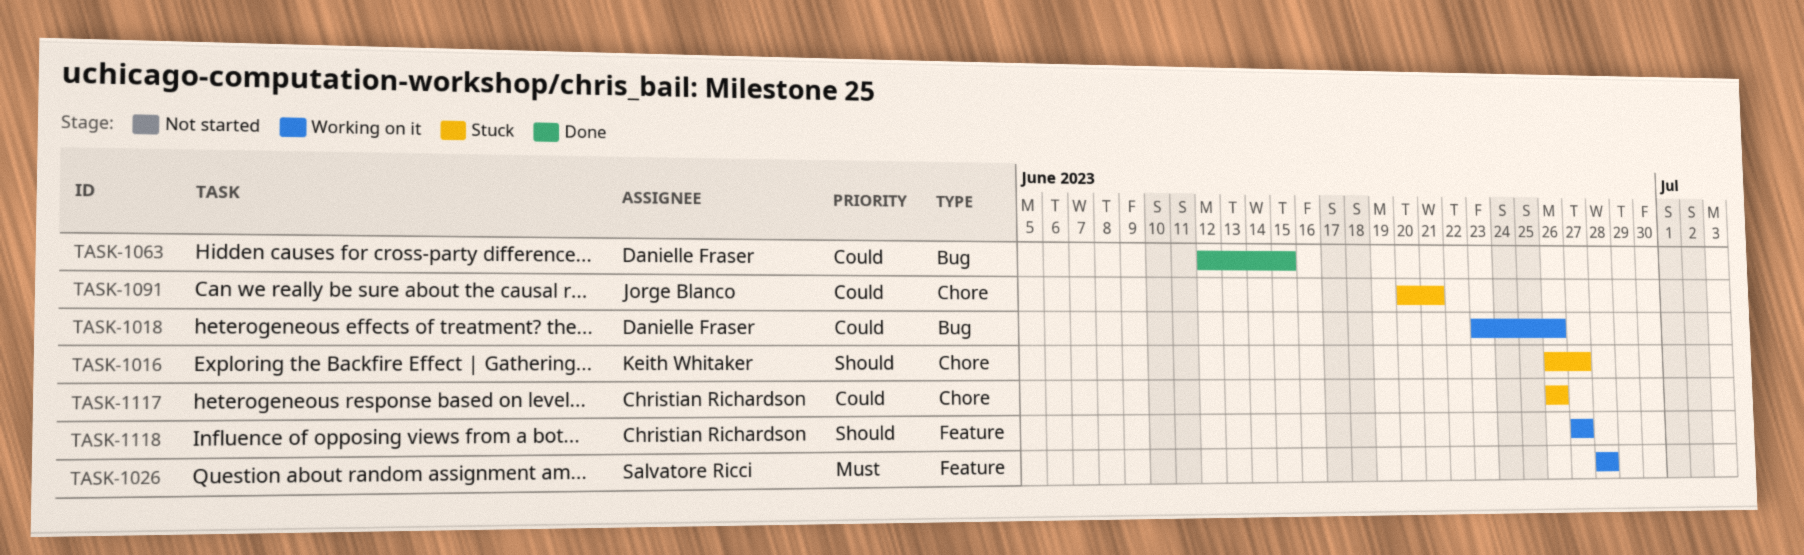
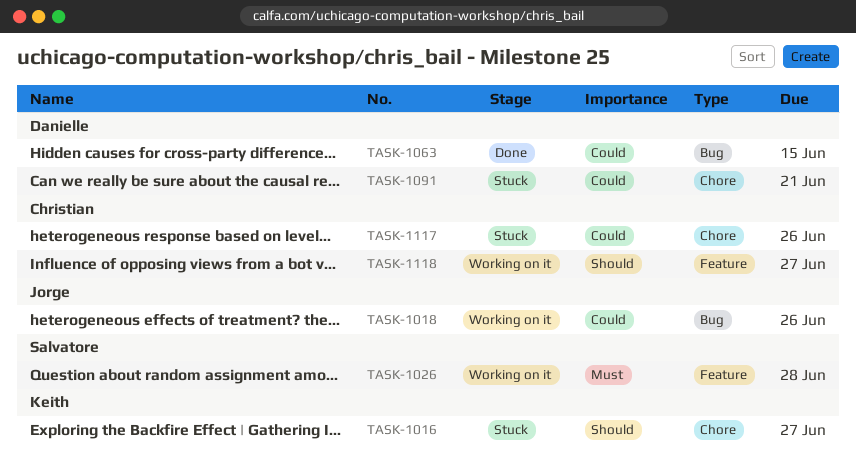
TASK-1018, owner: Danielle Fraser -> Jorge Blanco
TASK-1091, owner: Jorge Blanco -> Danielle Fraser

